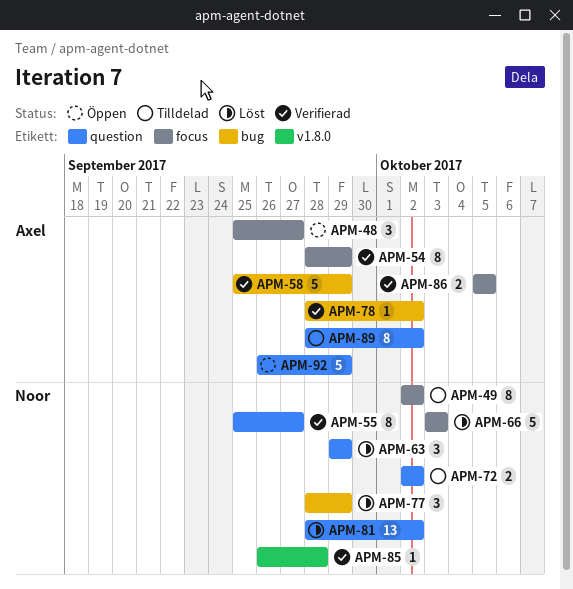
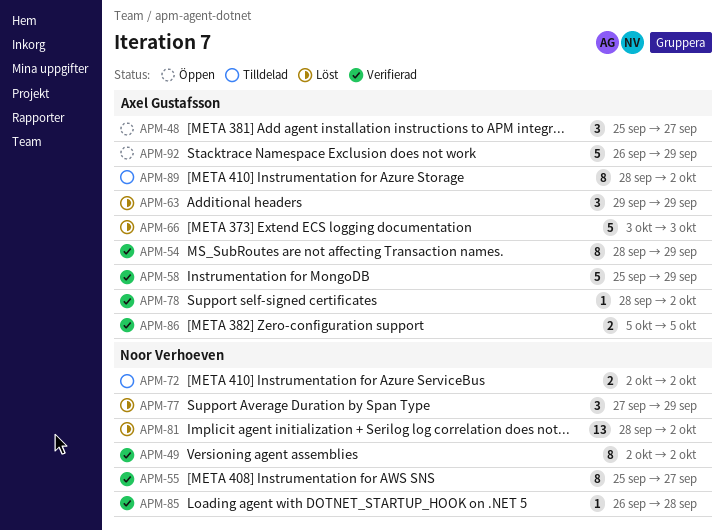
APM-49, status: Tilldelad -> Verifierad
APM-63, owner: Noor Verhoeven -> Axel Gustafsson
APM-66, owner: Noor Verhoeven -> Axel Gustafsson
APM-77, start: Sep 28 -> Sep 27

